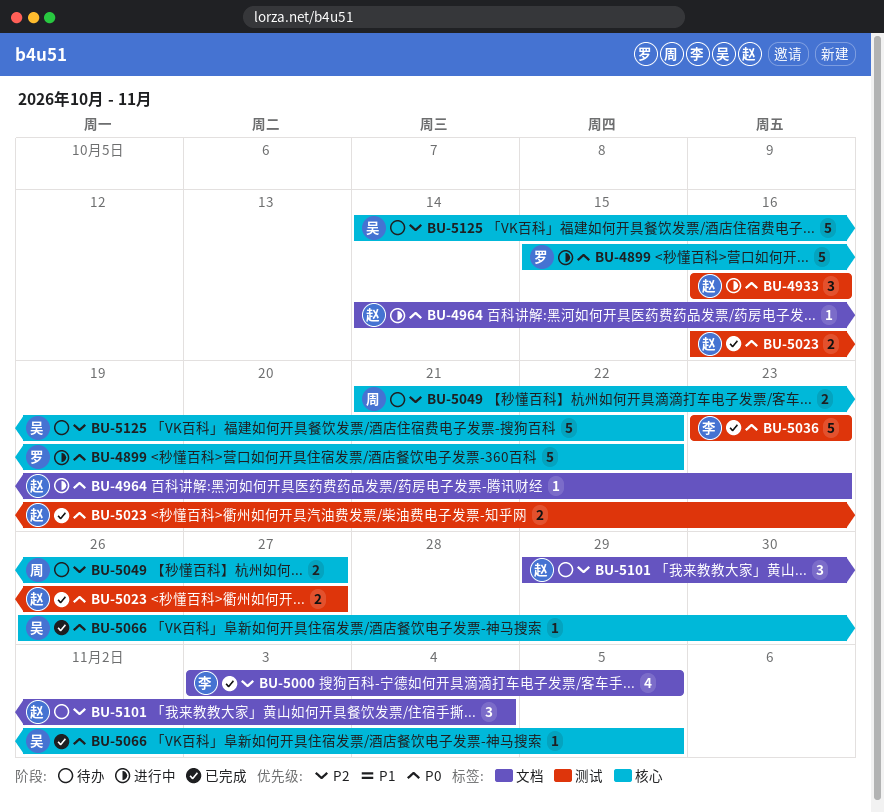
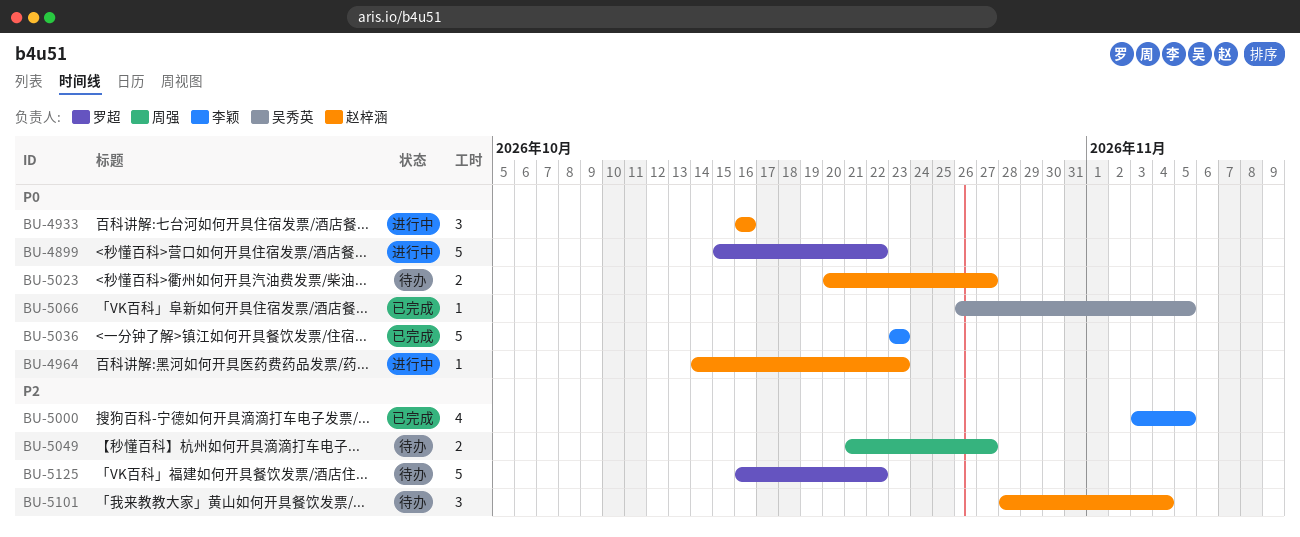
BU-5023, status: 已完成 -> 待办
BU-5023, start: Oct 16 -> Oct 20
BU-5101, start: Oct 29 -> Oct 28
BU-5125, owner: 吴秀英 -> 罗超
BU-5125, start: Oct 14 -> Oct 16

